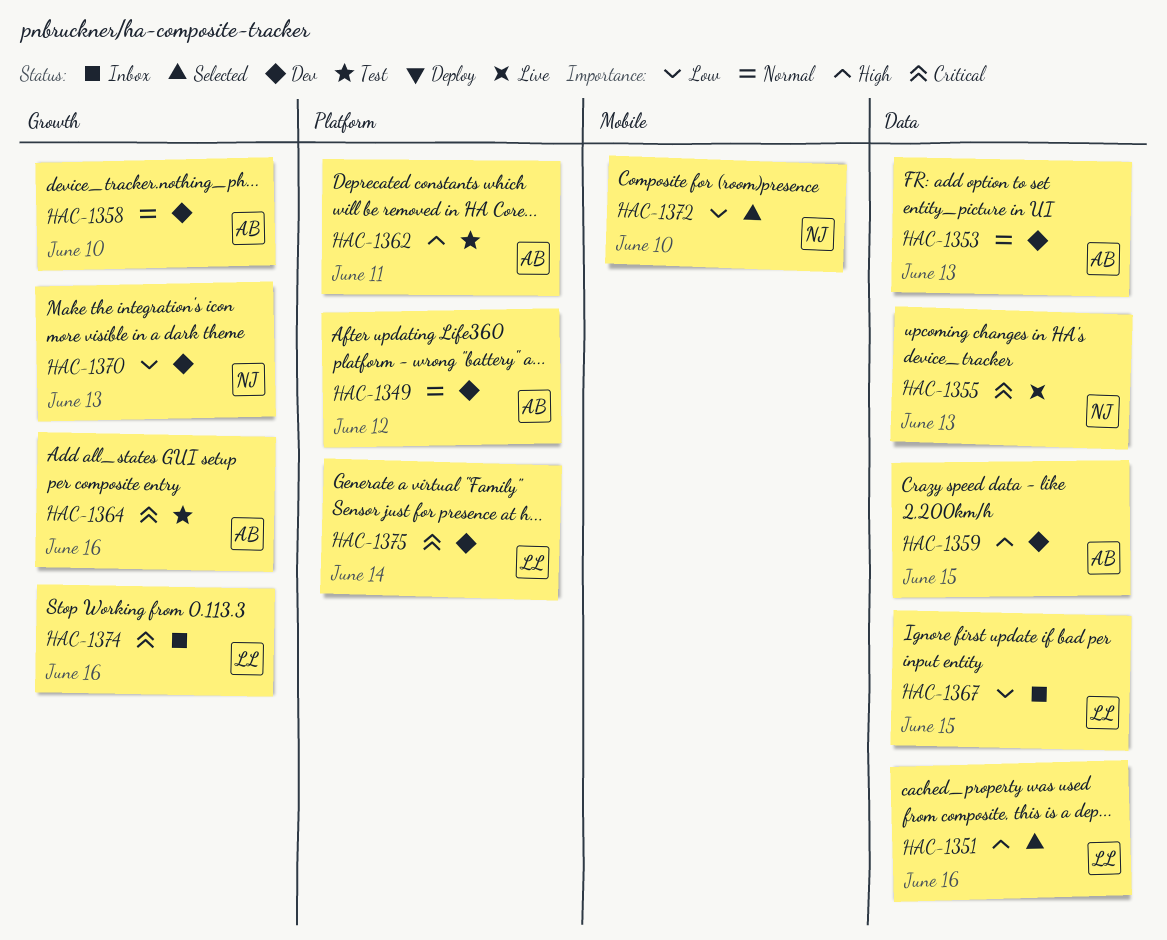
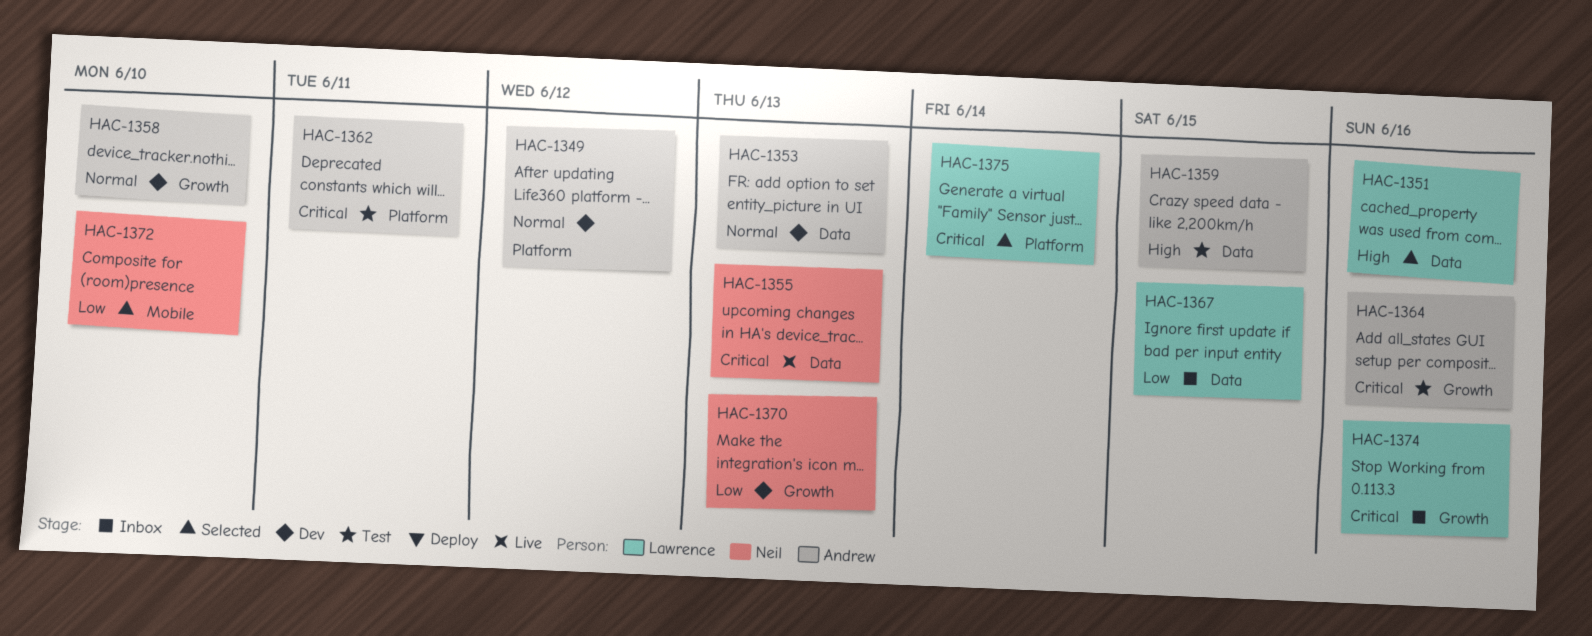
HAC-1359, status: Dev -> Test
HAC-1362, priority: High -> Critical
HAC-1375, status: Dev -> Selected

